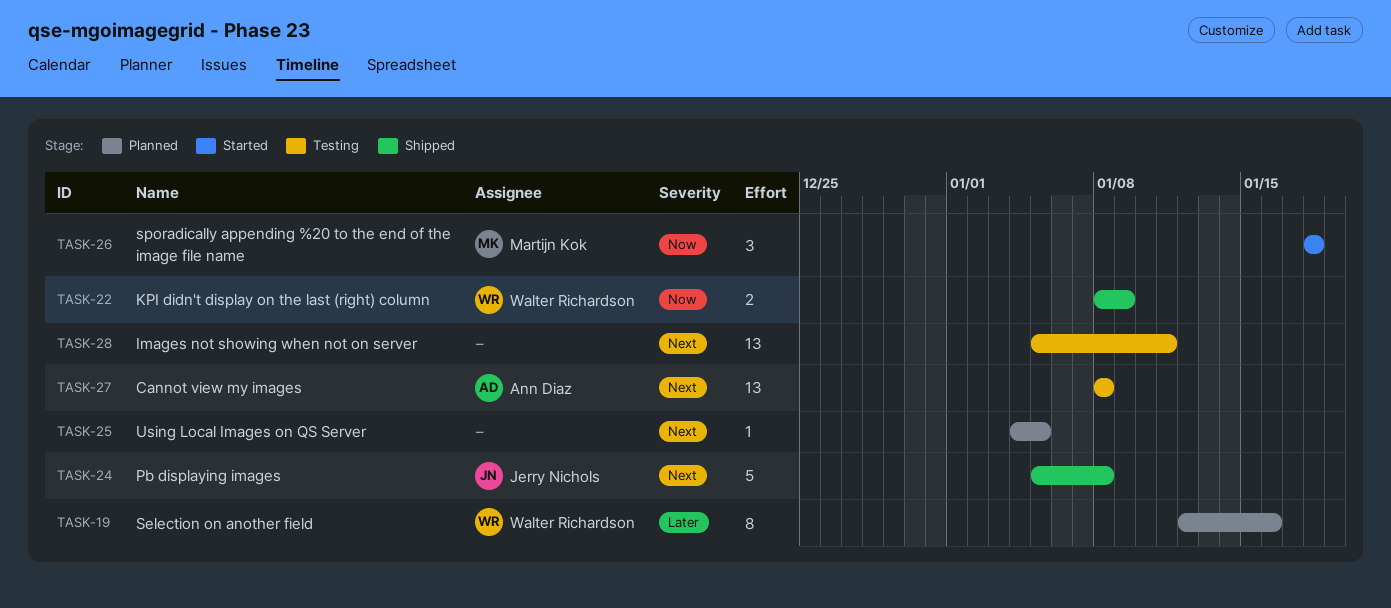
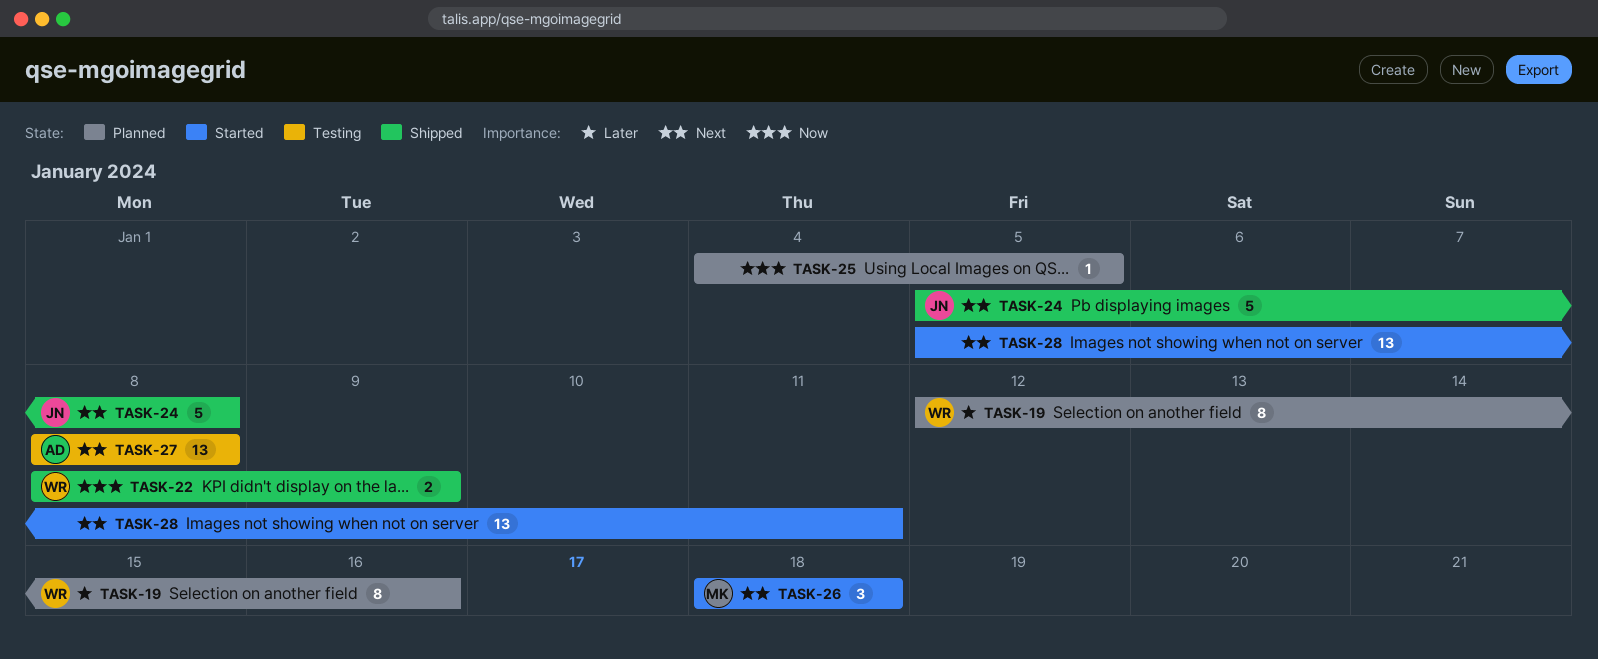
TASK-25, priority: Next -> Now
TASK-26, priority: Now -> Next
TASK-28, status: Testing -> Started

